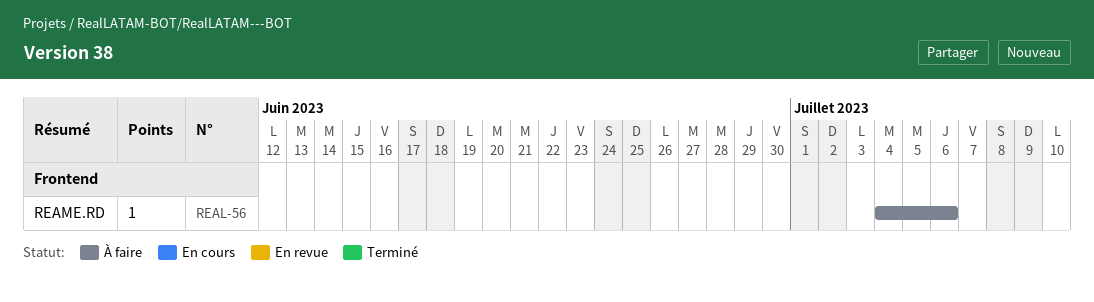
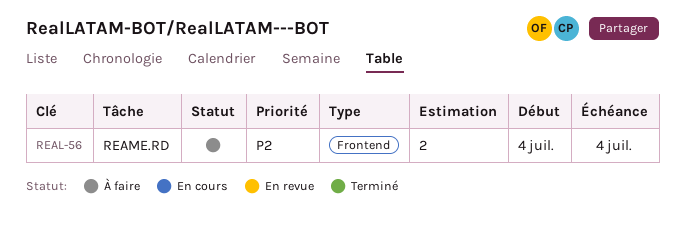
REAL-56, estimate: 1 -> 2
REAL-56, due: Jul 6 -> Jul 4

